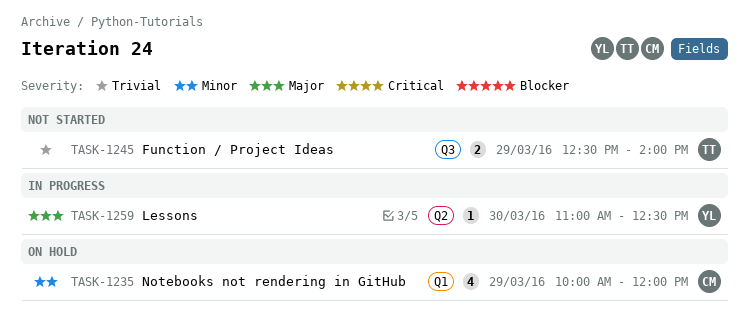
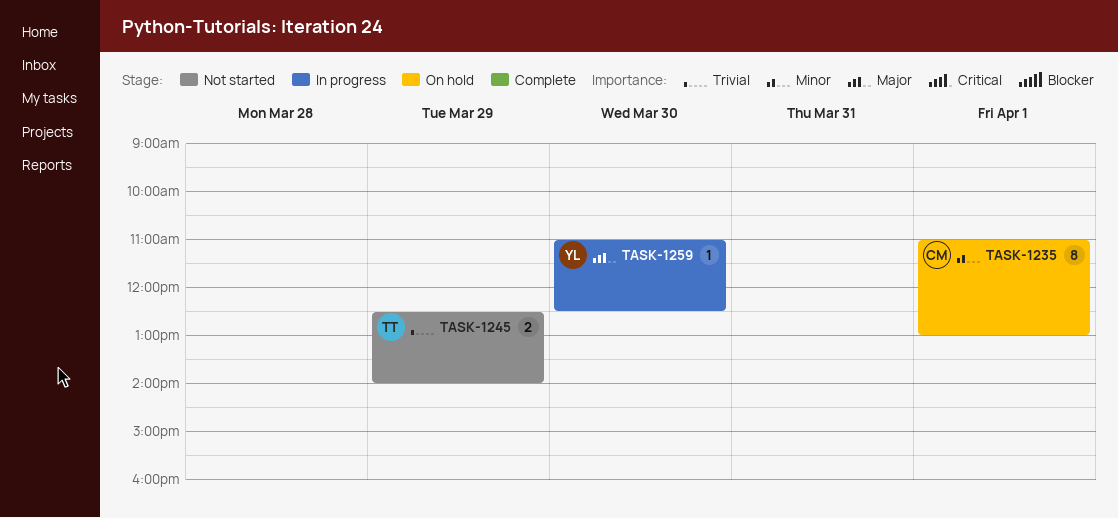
TASK-1235, estimate: 4 -> 8
TASK-1235, day: Mar 29 -> Apr 1
TASK-1235, begins: 10:00 -> 11:00
TASK-1235, ends: 12:00 -> 13:00

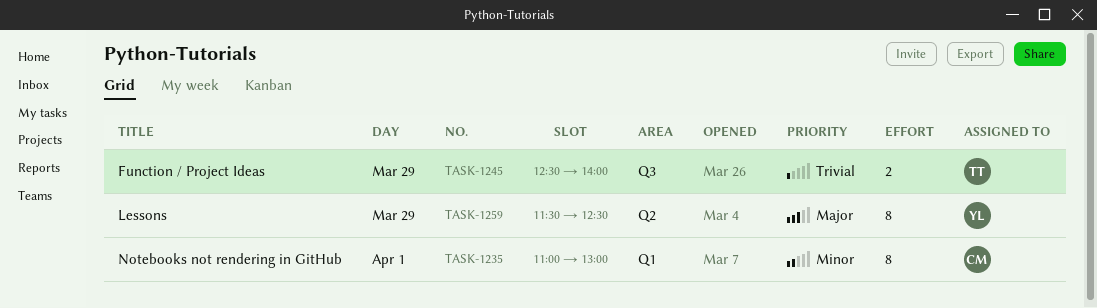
TASK-1259, estimate: 1 -> 8
TASK-1259, day: Mar 30 -> Mar 29
TASK-1259, begins: 11:00 -> 11:30

